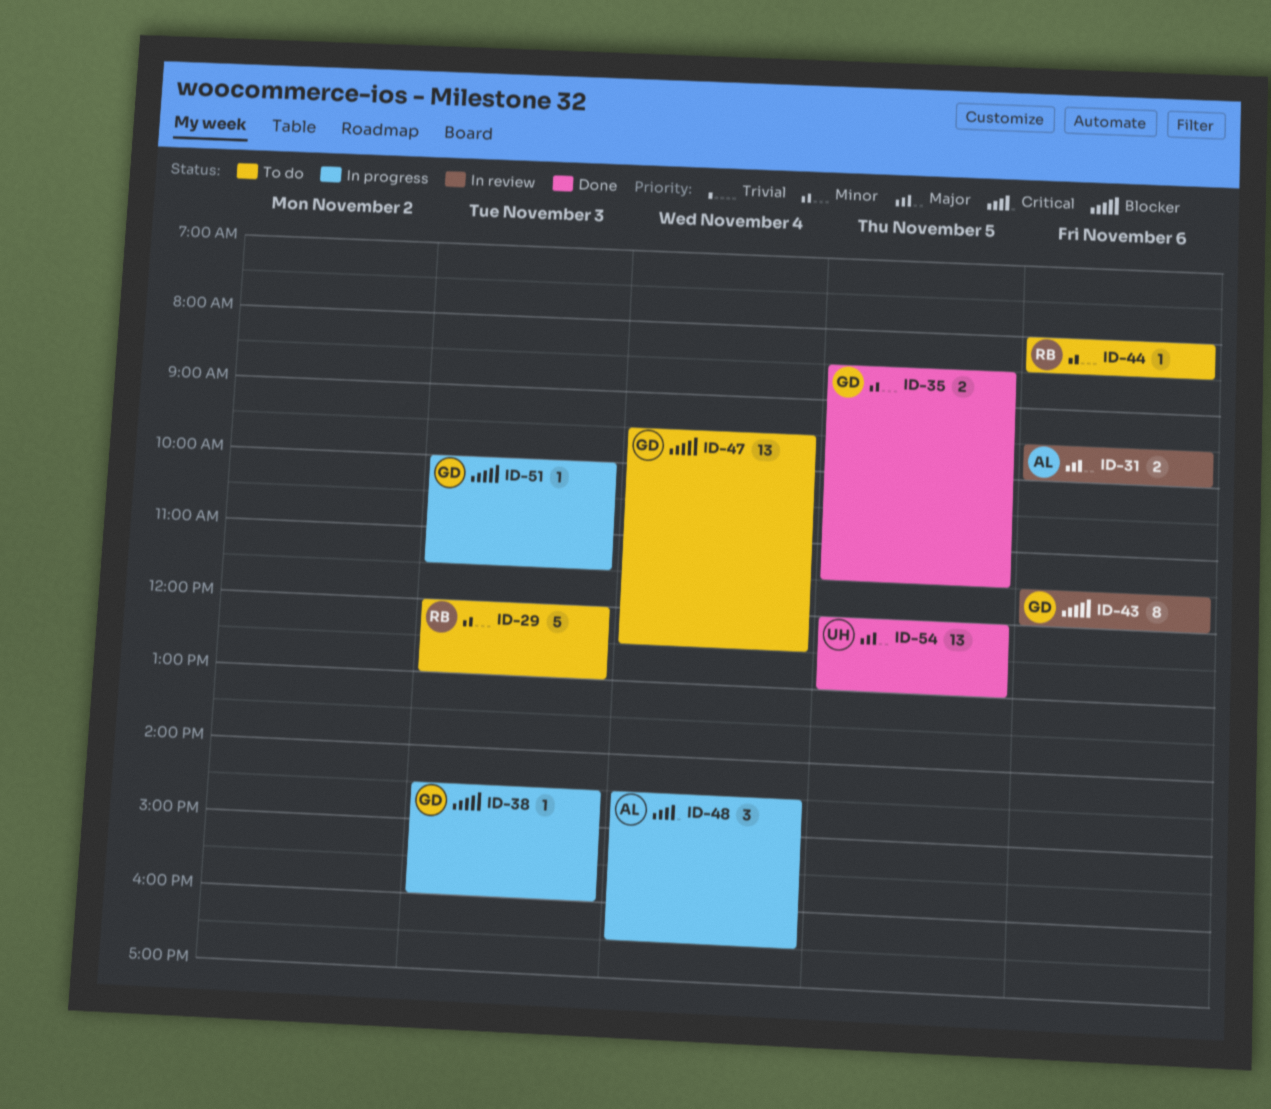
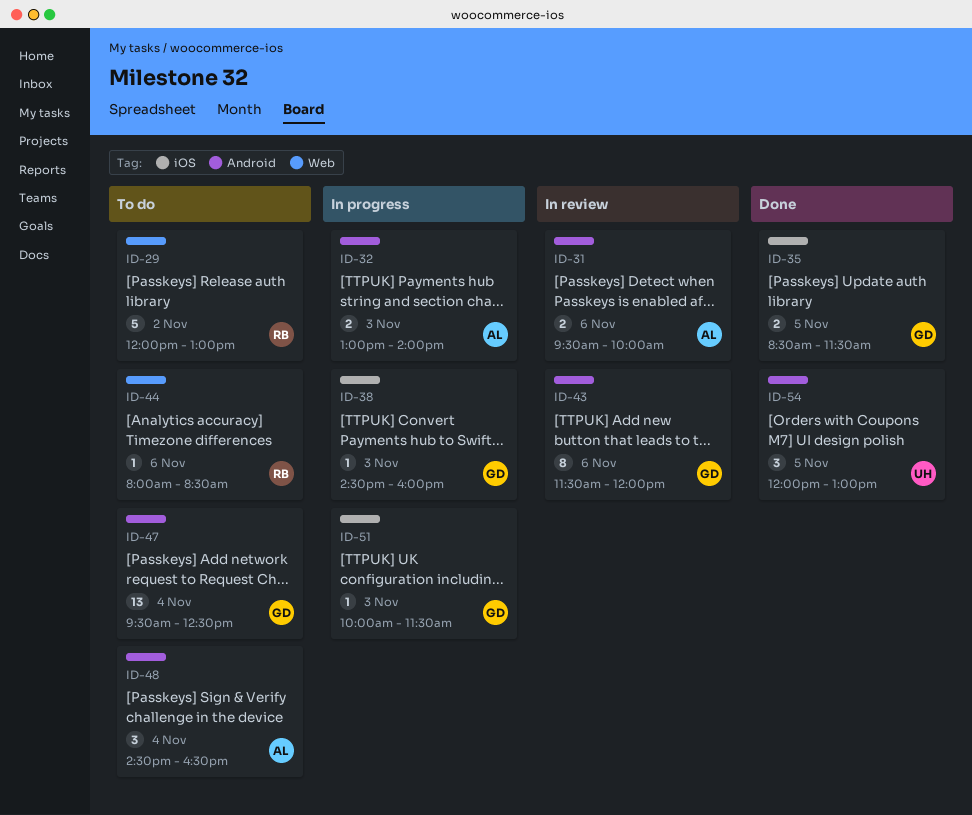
ID-29, day: Nov 3 -> Nov 2
ID-32: none -> present
ID-48, status: In progress -> To do
ID-54, estimate: 13 -> 3

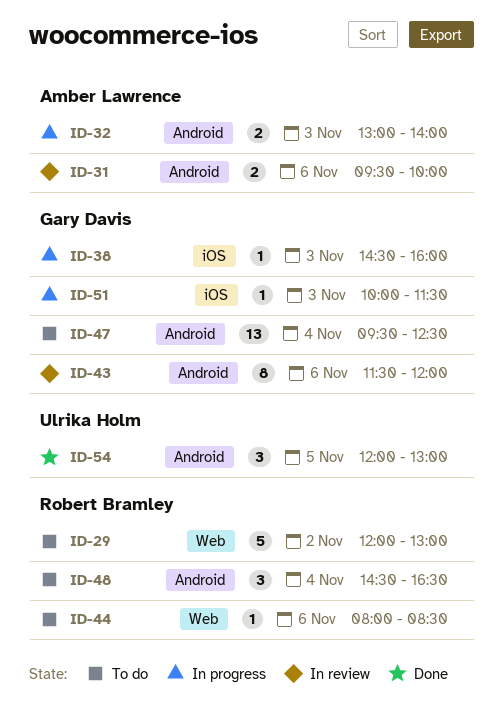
ID-35: present -> none
ID-48, owner: Amber Lawrence -> Robert Bramley

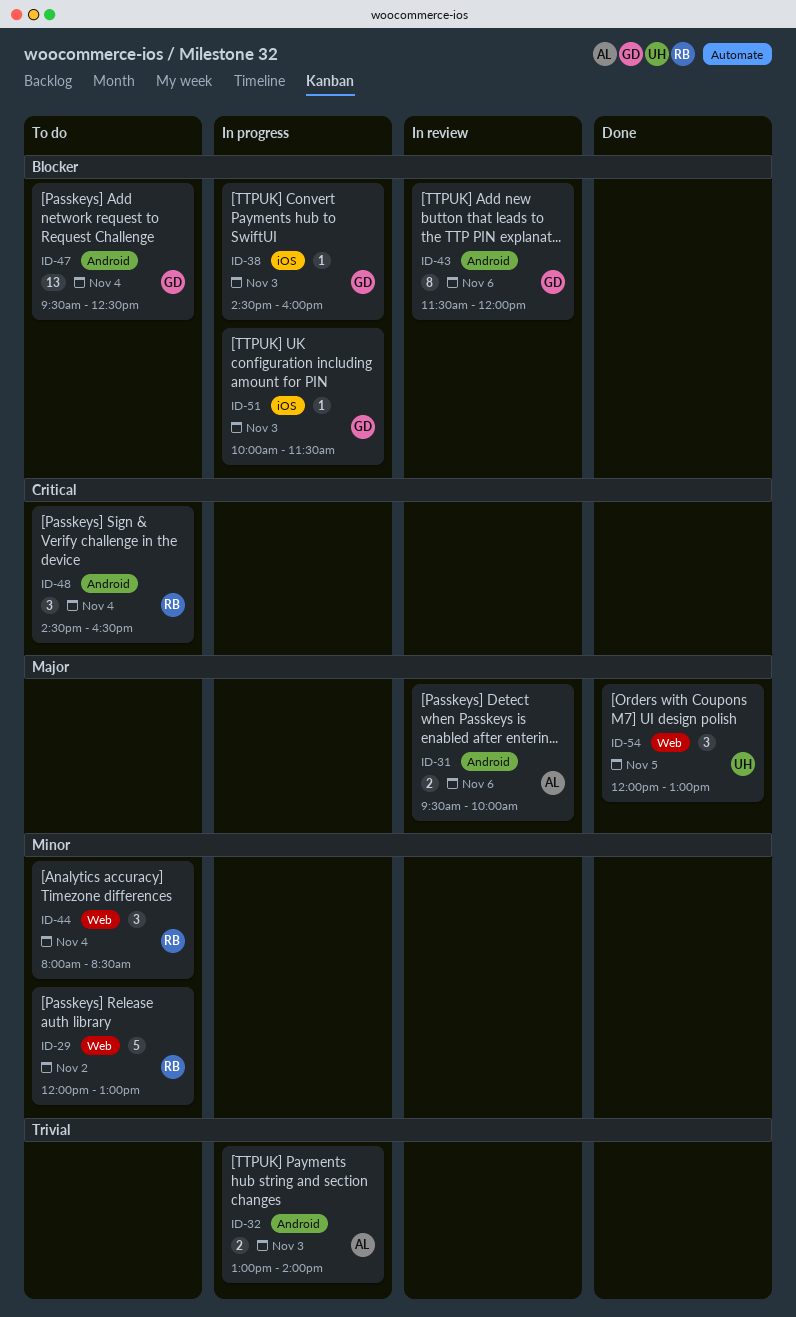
ID-44, estimate: 1 -> 3
ID-44, day: Nov 6 -> Nov 4
ID-54, label: Android -> Web

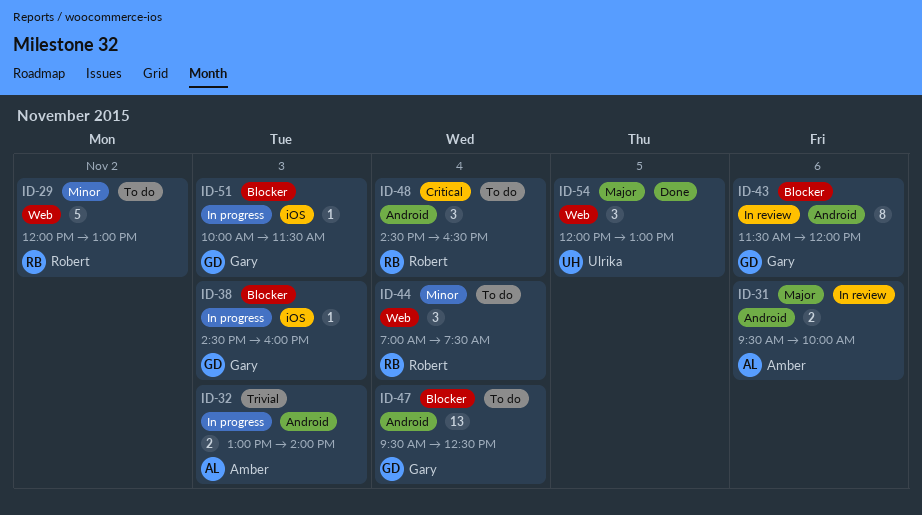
ID-44, begins: 08:00 -> 07:00
ID-44, ends: 08:30 -> 07:30

